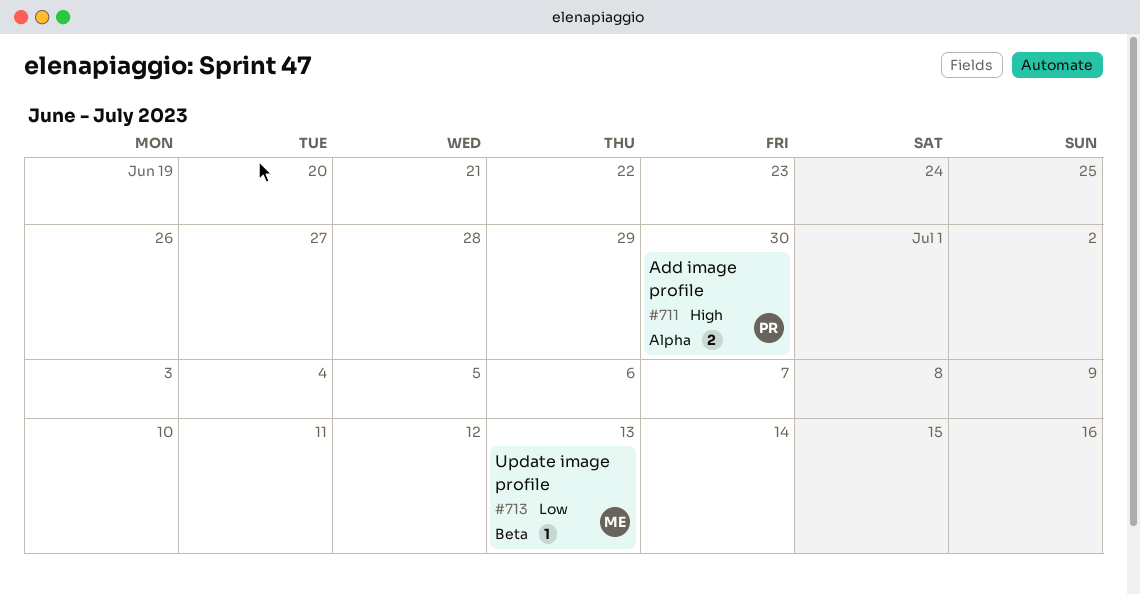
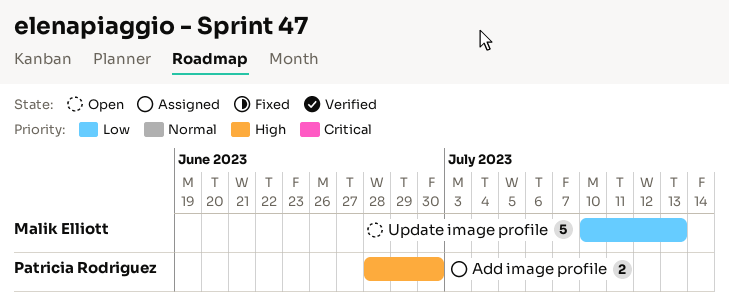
Update image profile, estimate: 1 -> 5

